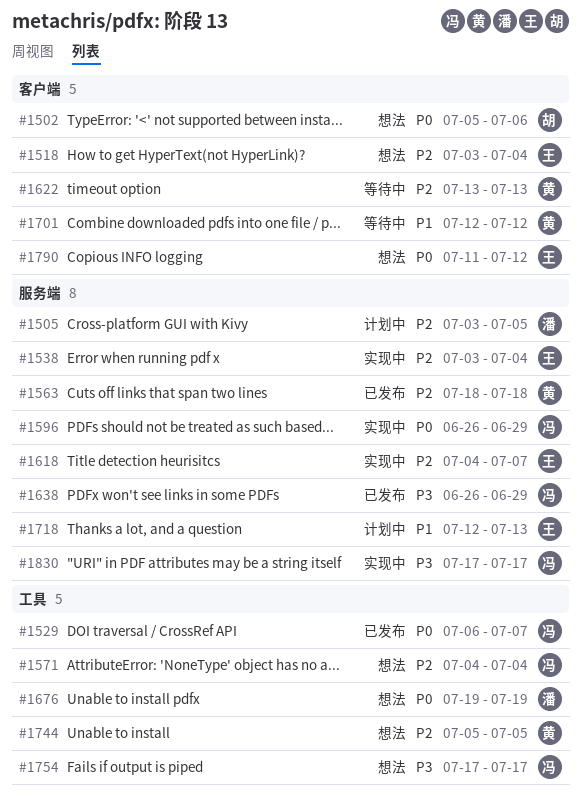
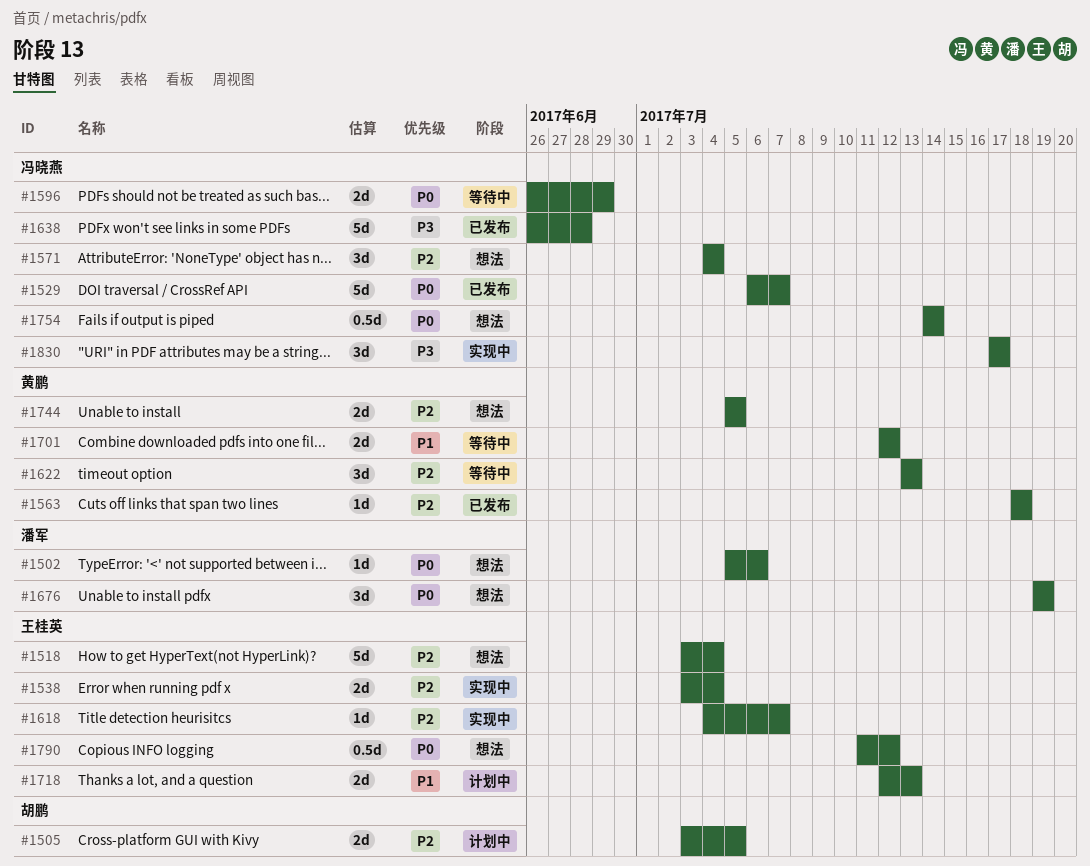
#1502, owner: 胡鹏 -> 潘军
#1505, owner: 潘军 -> 胡鹏
#1596, status: 实现中 -> 等待中
#1638, due: Jun 29 -> Jun 28
#1754, priority: P3 -> P0
#1754, start: Jul 17 -> Jul 14
#1754, due: Jul 17 -> Jul 14

